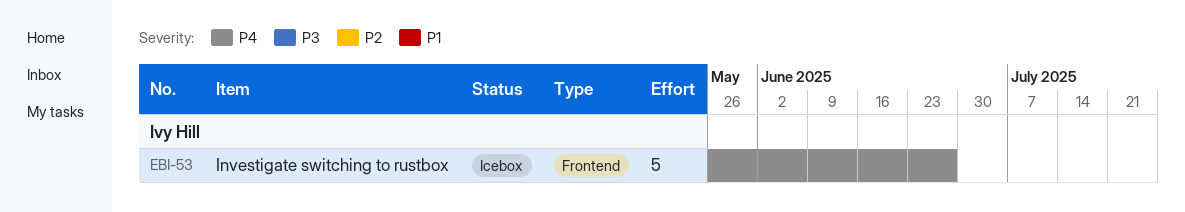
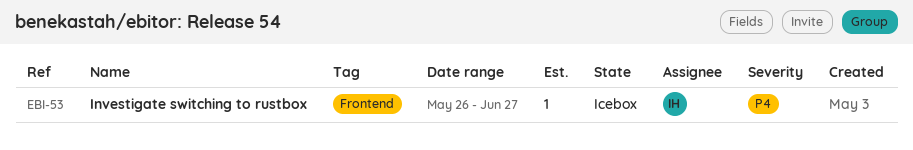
EBI-53, estimate: 5 -> 1

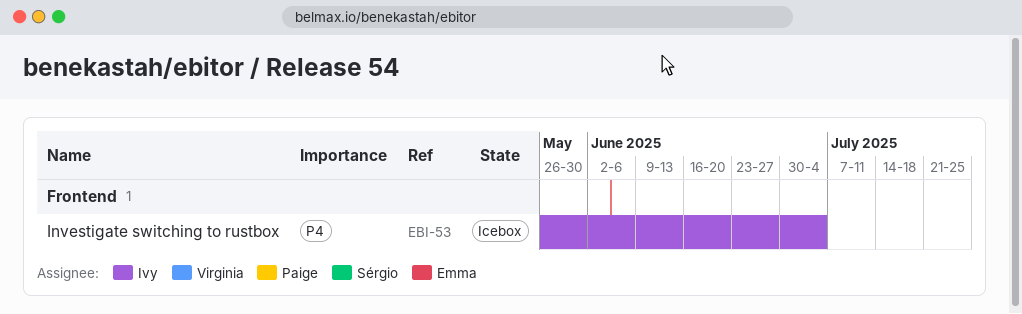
EBI-53, due: Jun 27 -> Jul 4

